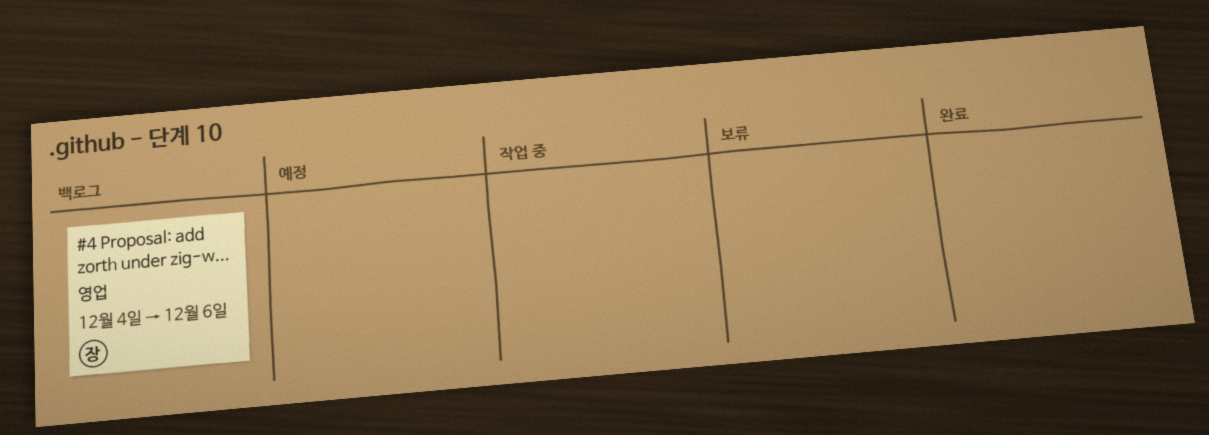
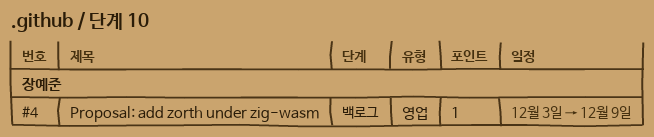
#4, start: Dec 4 -> Dec 3
#4, due: Dec 6 -> Dec 9

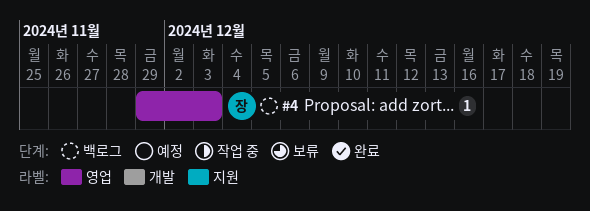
#4, start: Dec 3 -> Nov 29
#4, due: Dec 9 -> Dec 3

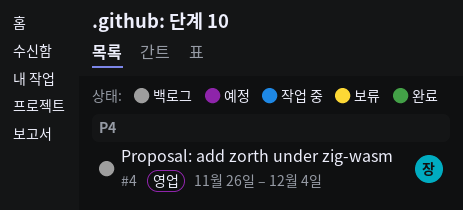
#4, start: Nov 29 -> Nov 26
#4, due: Dec 3 -> Dec 4

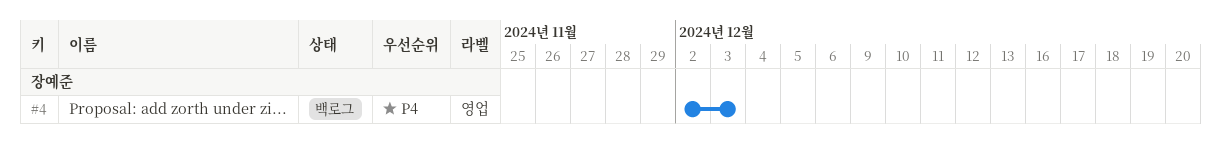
#4, start: Nov 26 -> Dec 2
#4, due: Dec 4 -> Dec 3

